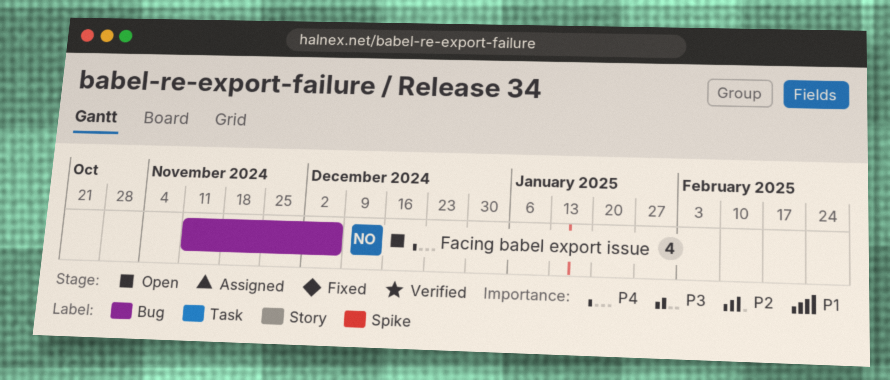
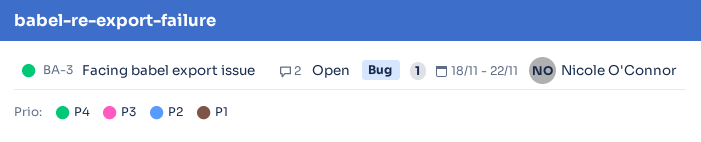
Facing babel export issue, estimate: 4 -> 1
Facing babel export issue, start: Nov 11 -> Nov 18
Facing babel export issue, due: Dec 6 -> Nov 22

